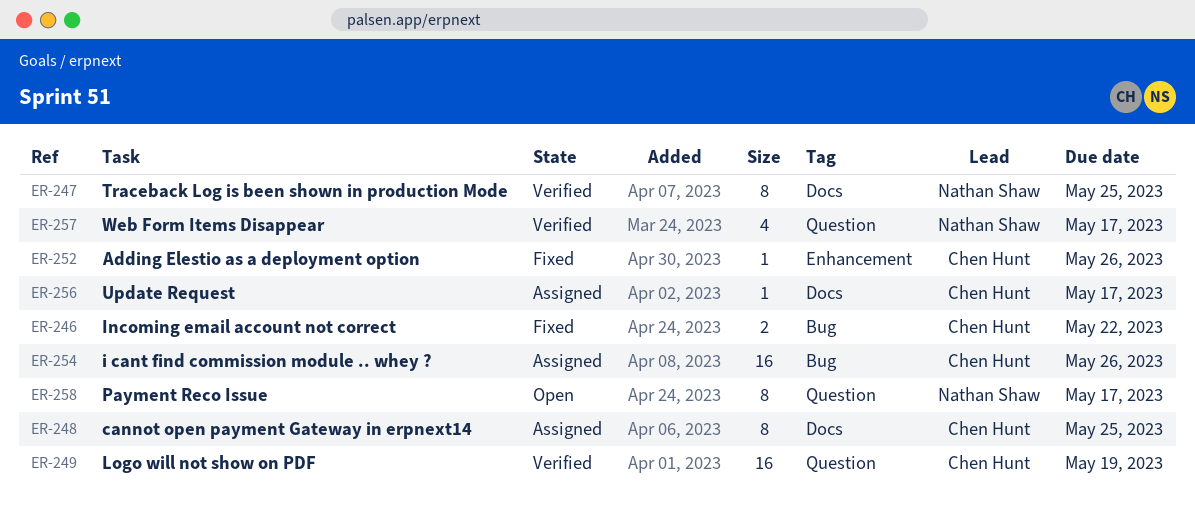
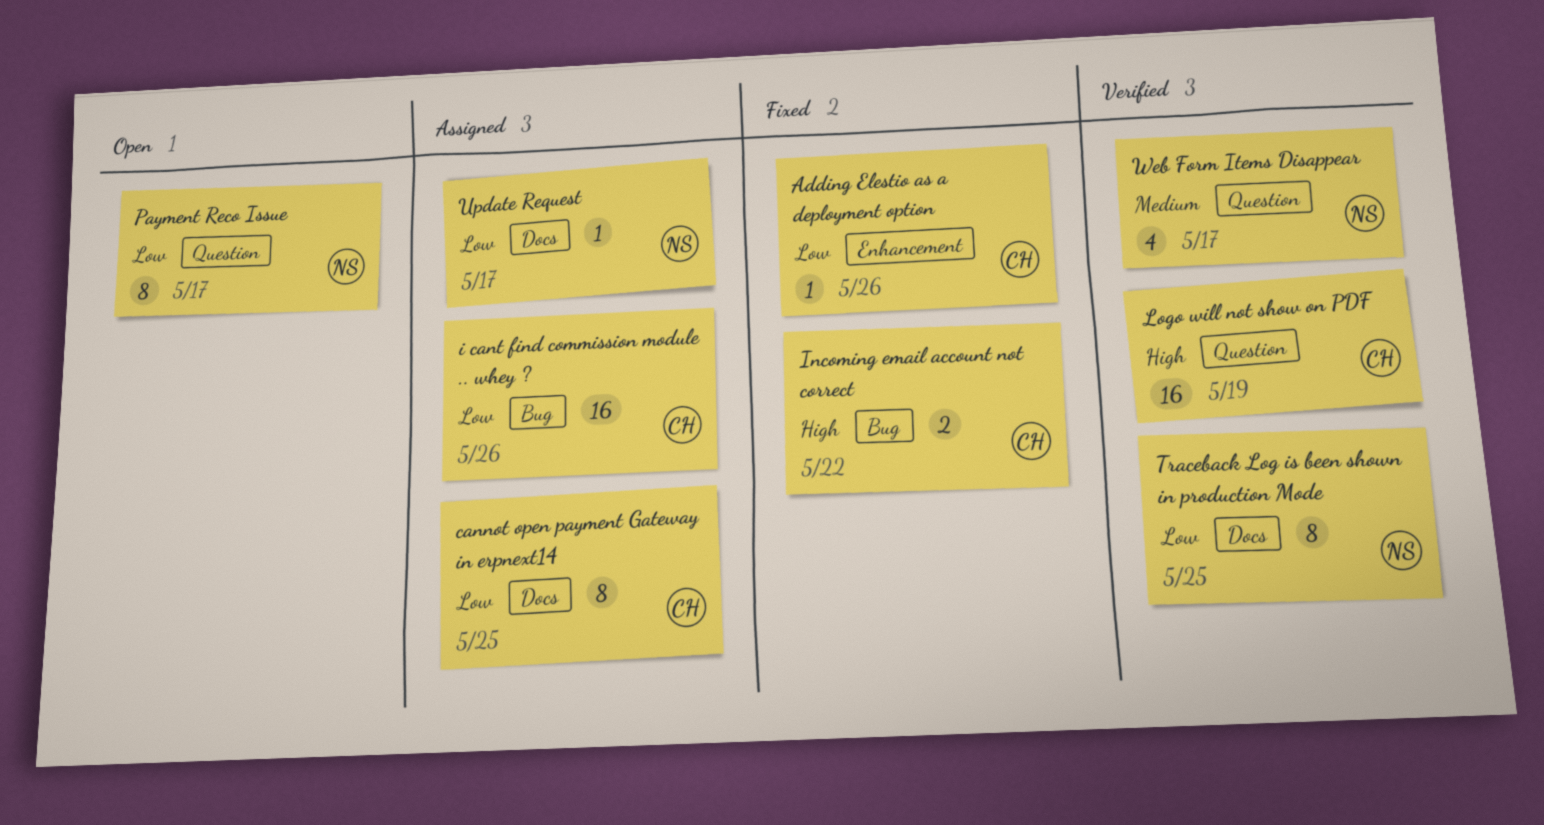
Update Request, owner: Chen Hunt -> Nathan Shaw

